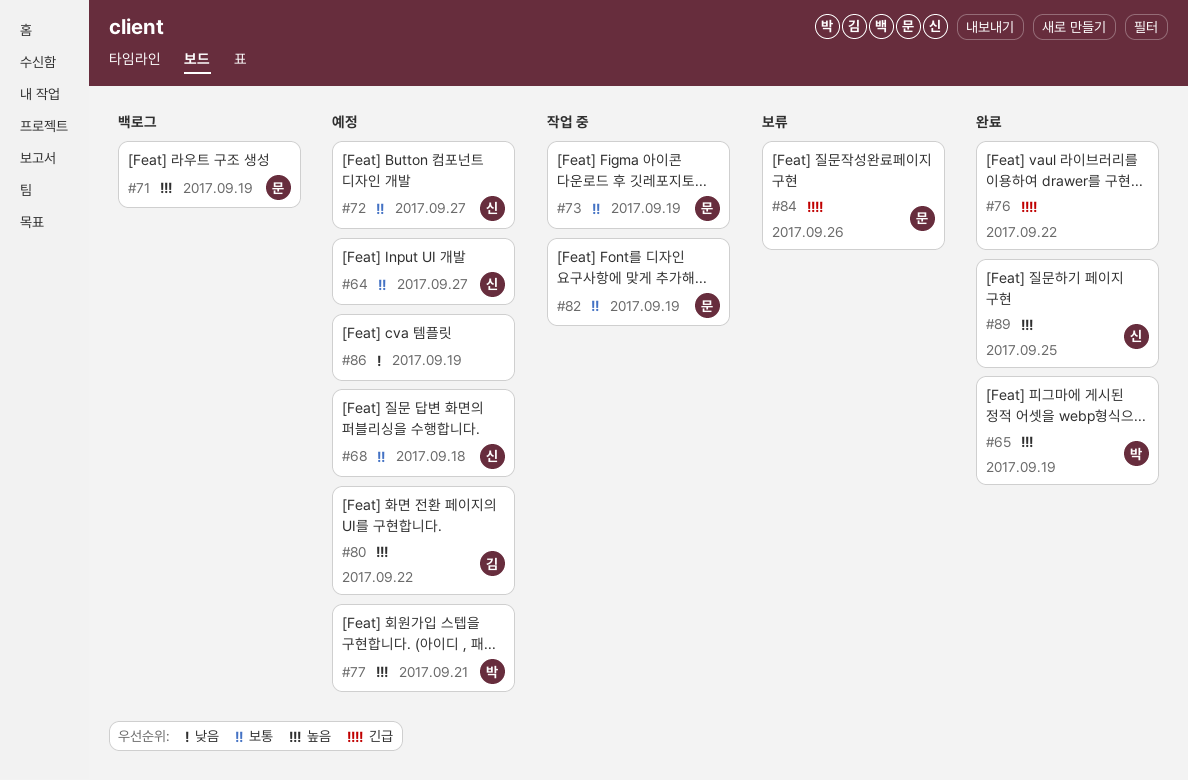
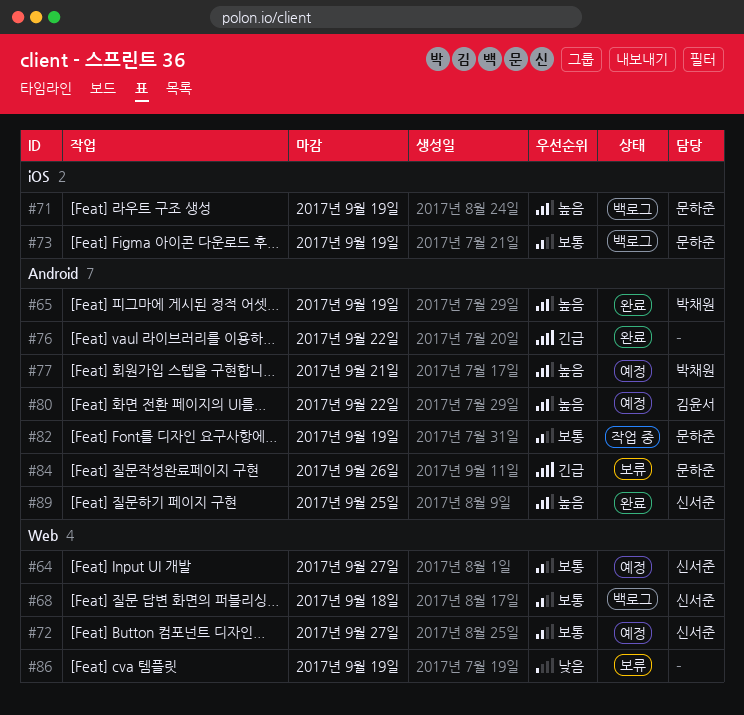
#68, status: 예정 -> 백로그
#73, status: 작업 중 -> 백로그
#86, status: 예정 -> 보류

